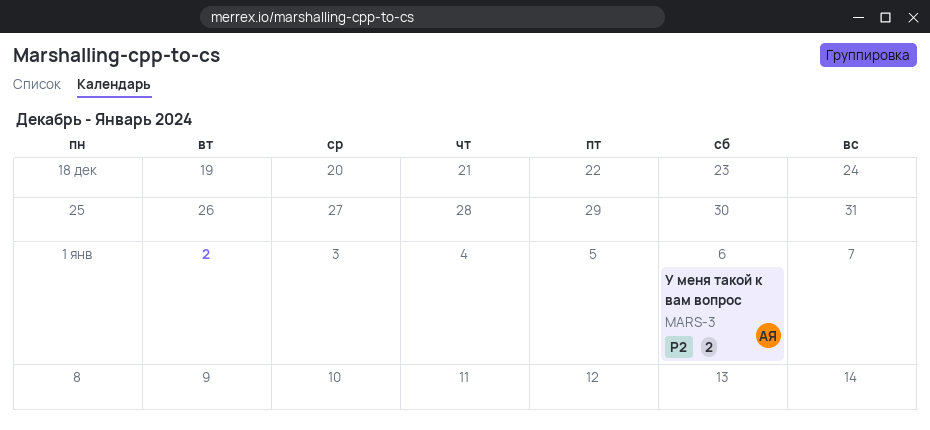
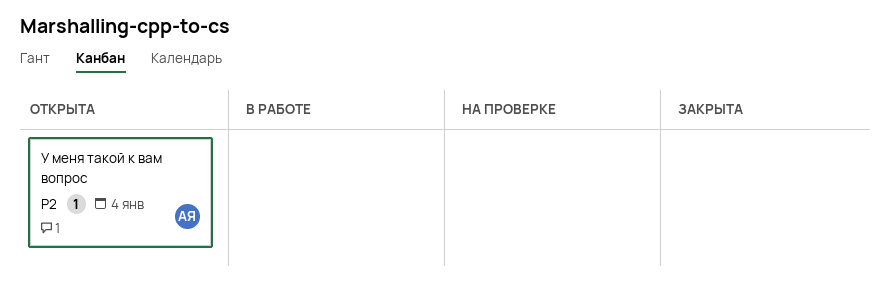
У меня такой к вам вопрос, estimate: 2 -> 1
У меня такой к вам вопрос, due: Jan 6 -> Jan 4

